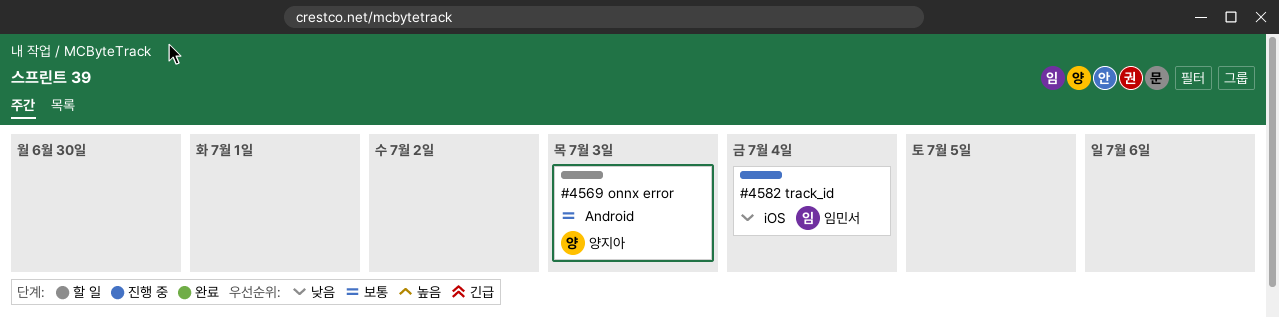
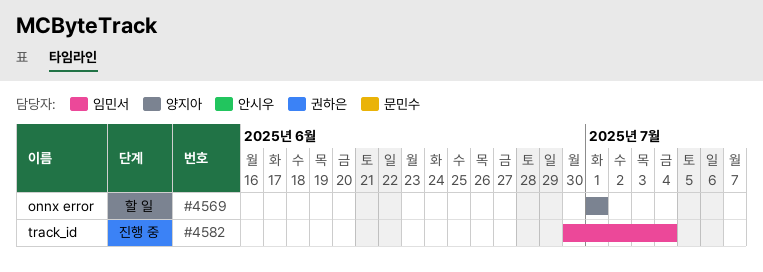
#4569, due: Jul 3 -> Jul 1

